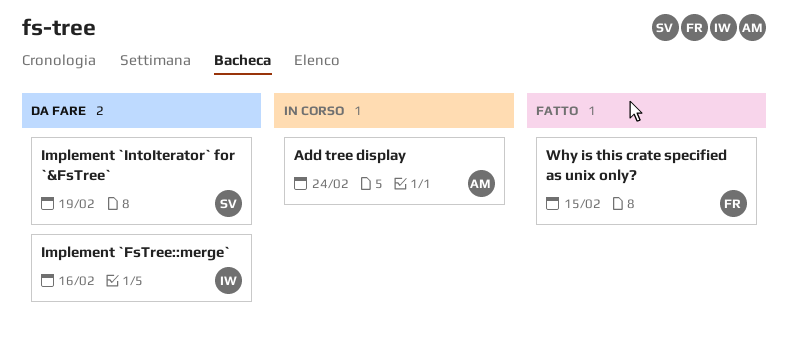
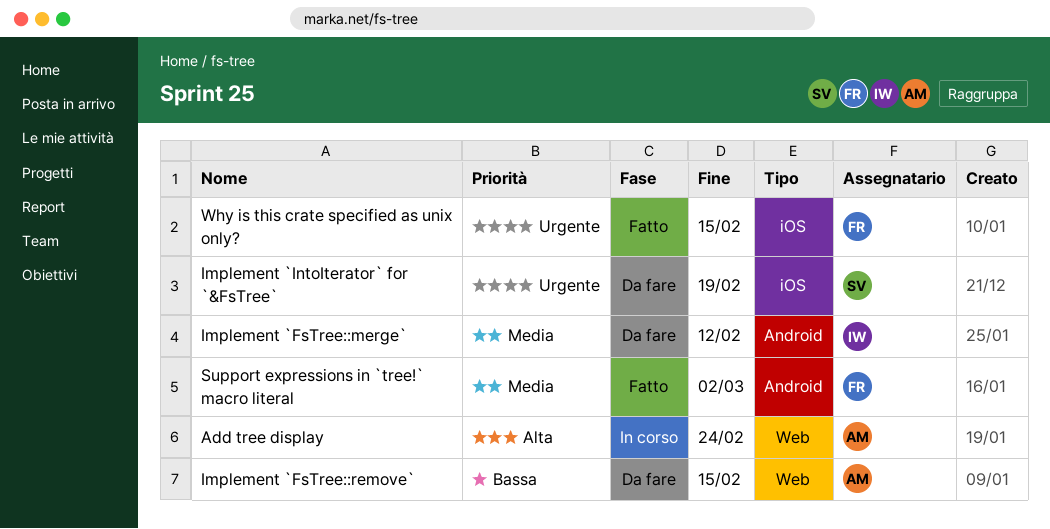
Implement `FsTree::merge`, due: Feb 16 -> Feb 12
Implement `FsTree::remove`: none -> present
Support expressions in `tree!` macro literal: none -> present

